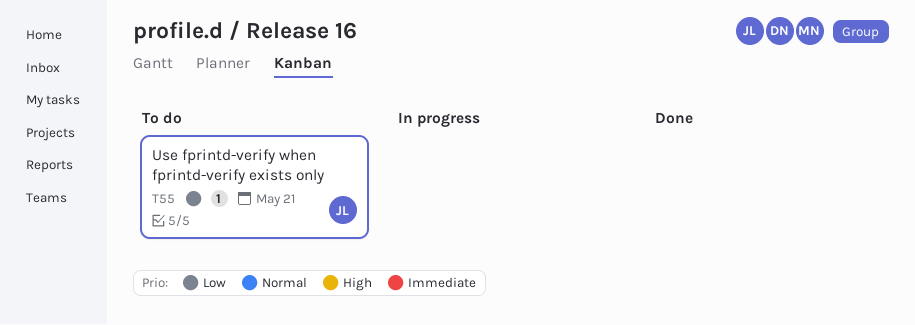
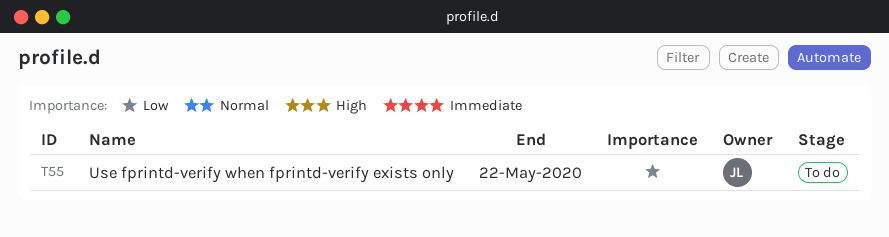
T55, due: May 21 -> May 22

